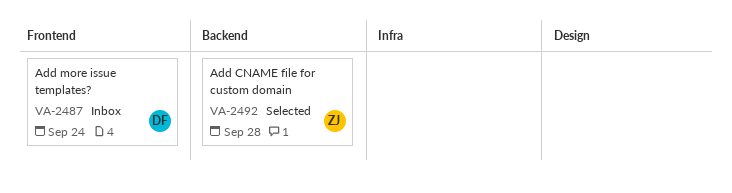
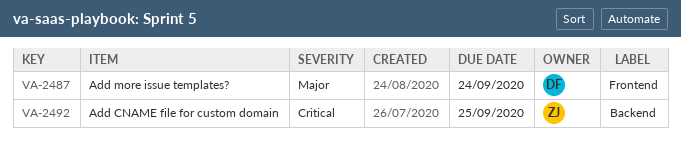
VA-2492, due: Sep 28 -> Sep 25

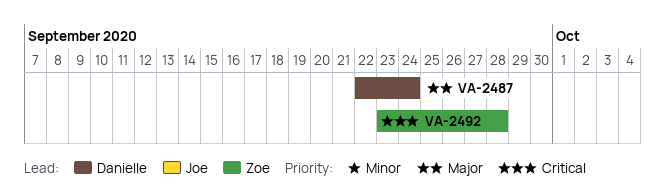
VA-2492, due: Sep 25 -> Sep 28

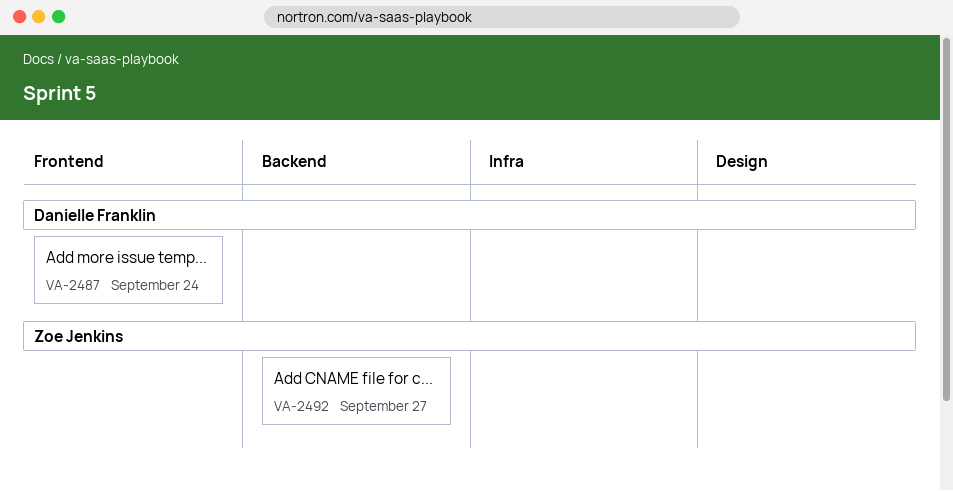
VA-2492, due: Sep 28 -> Sep 27

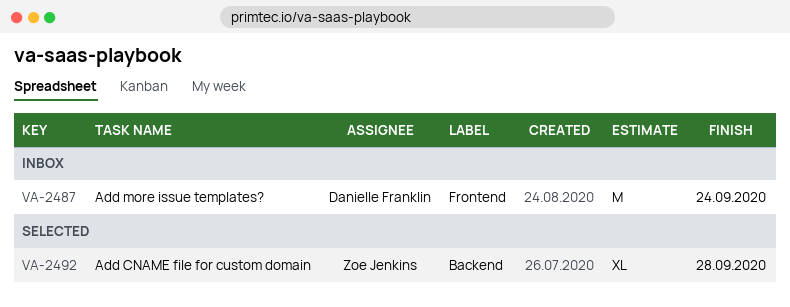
VA-2492, due: Sep 27 -> Sep 28

